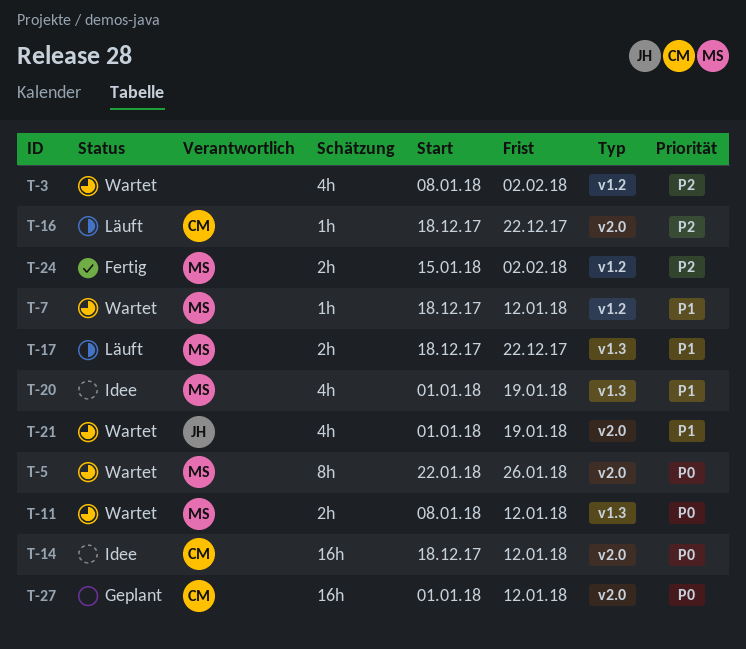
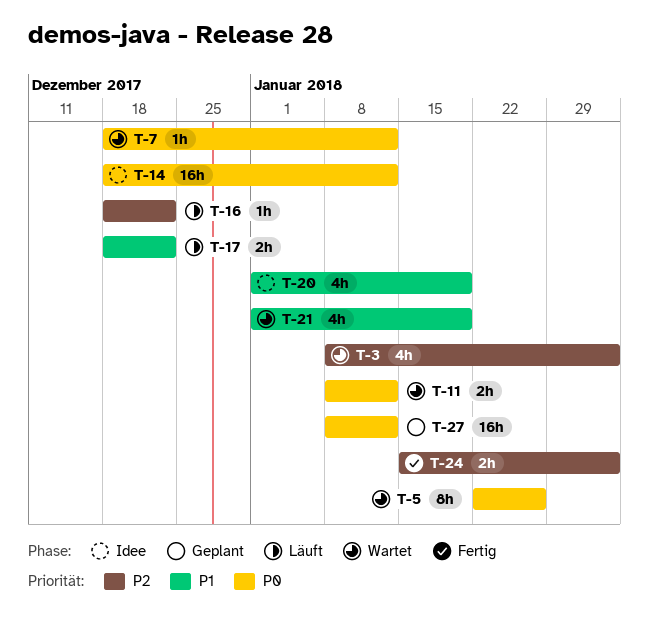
T-7, priority: P1 -> P0
T-27, start: Jan 1 -> Jan 8

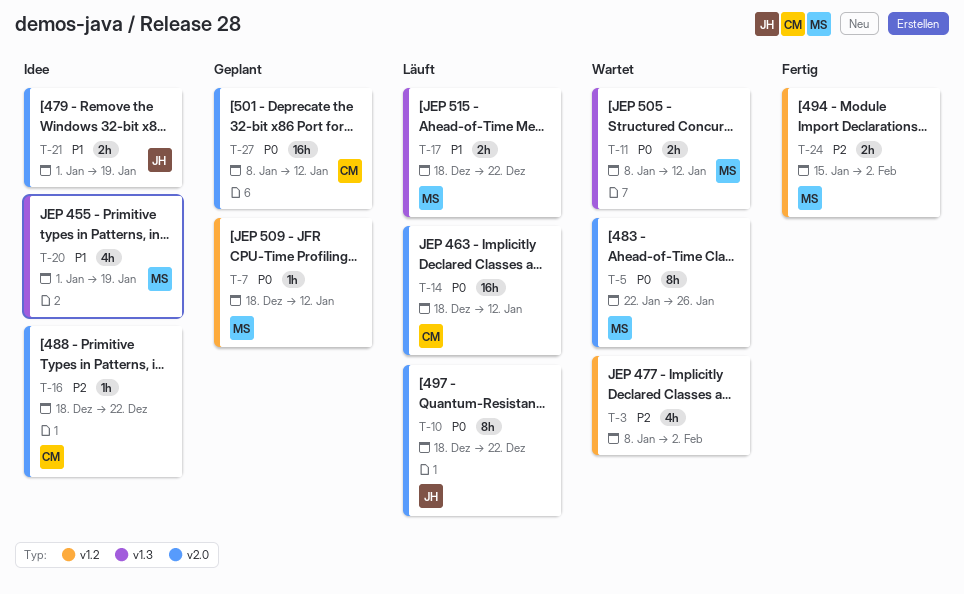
T-7, status: Wartet -> Geplant
T-10: none -> present
T-14, status: Idee -> Läuft
T-16, status: Läuft -> Idee
T-21, status: Wartet -> Idee
T-21, estimate: 4h -> 2h

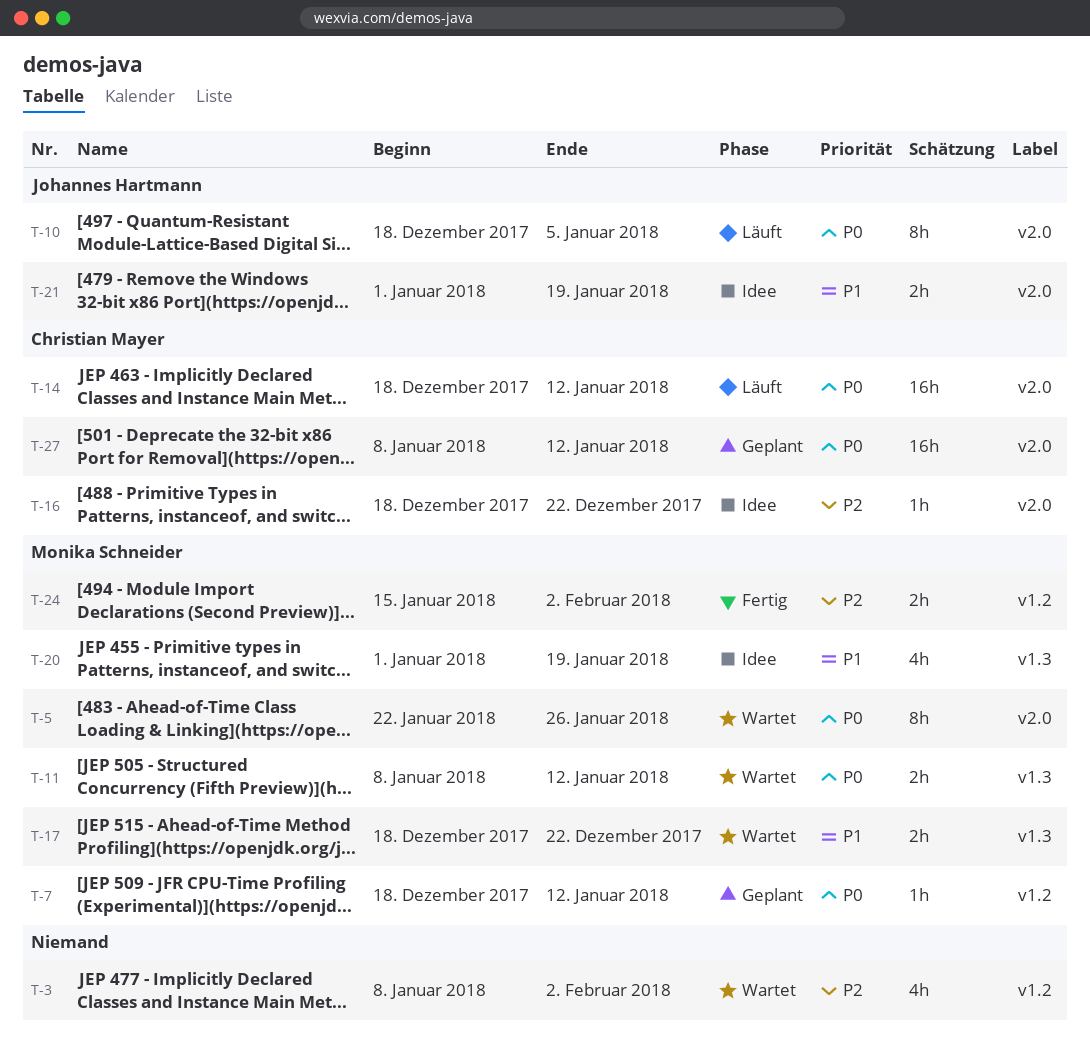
T-10, due: Dec 22 -> Jan 5
T-17, status: Läuft -> Wartet

